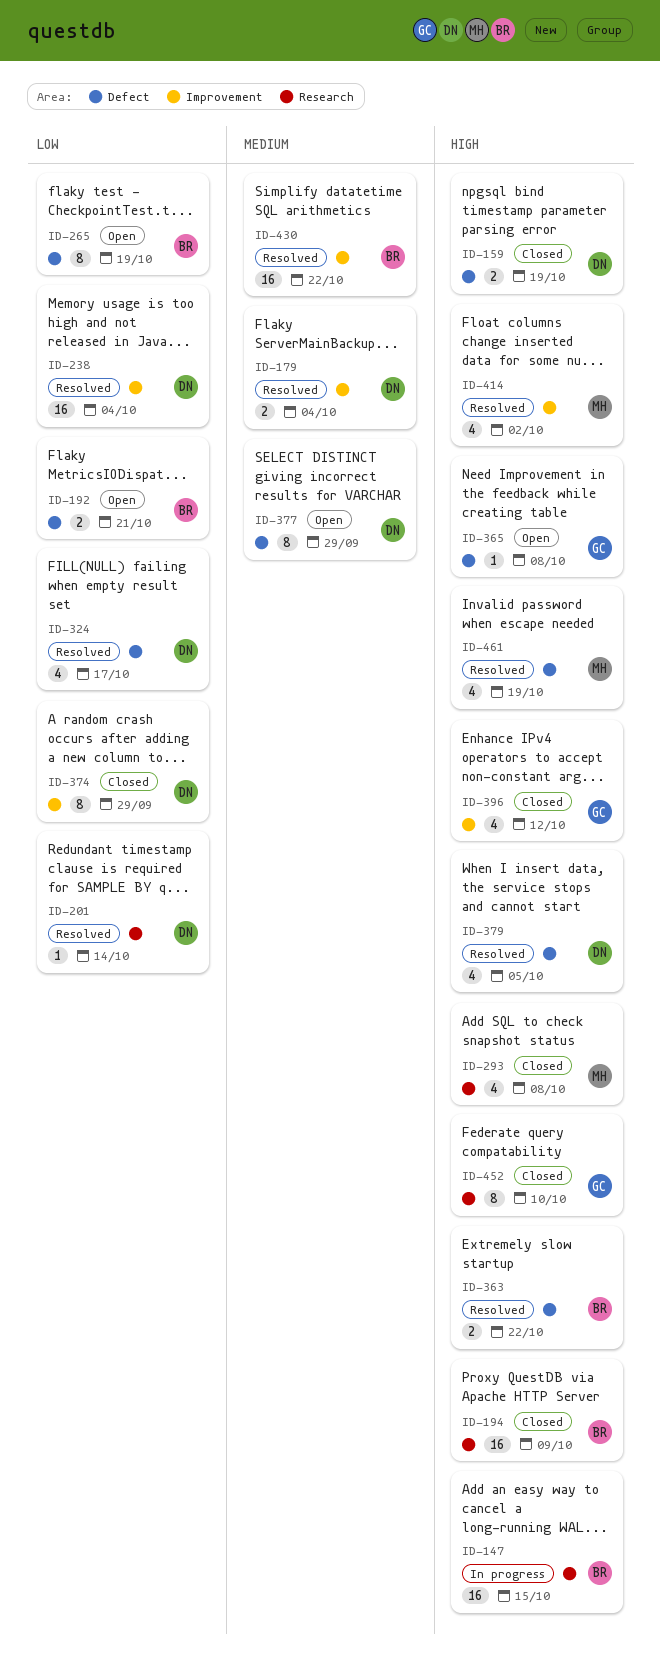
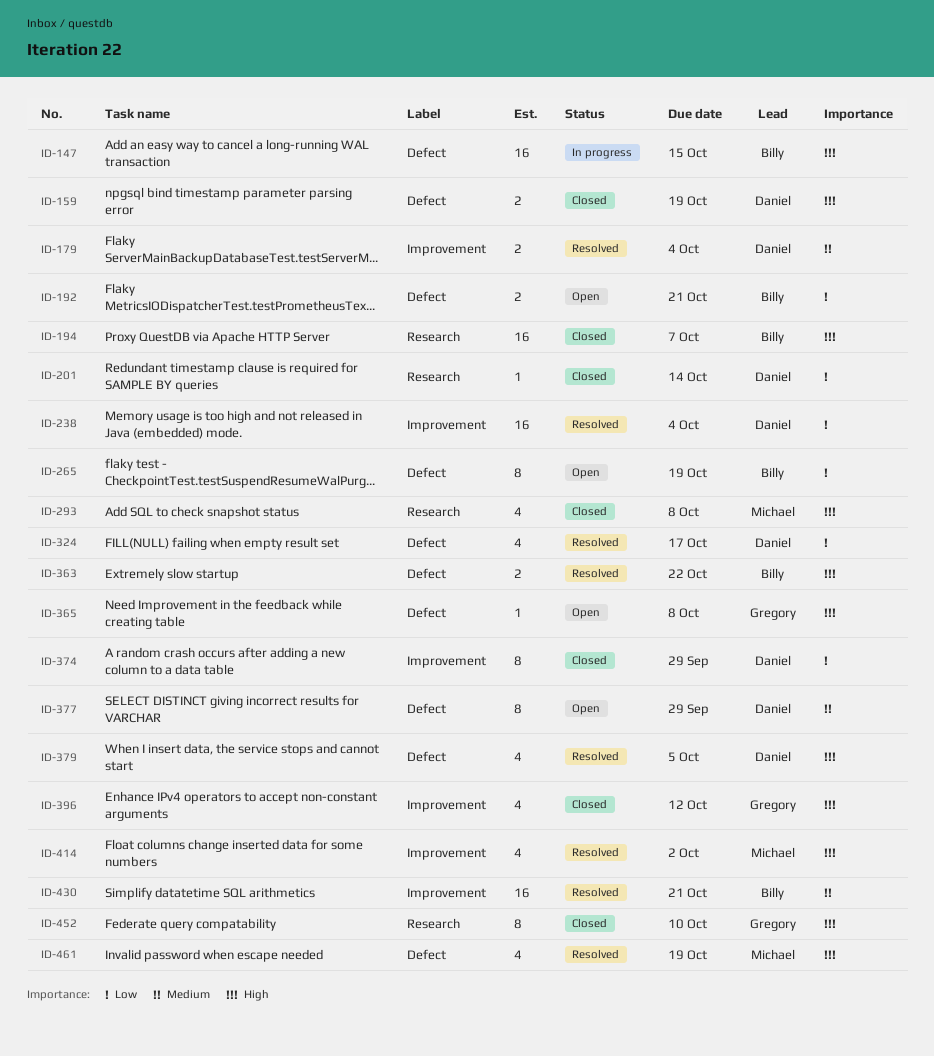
ID-147, label: Research -> Defect
ID-194, due: Oct 9 -> Oct 7
ID-201, status: Resolved -> Closed
ID-430, due: Oct 22 -> Oct 21

